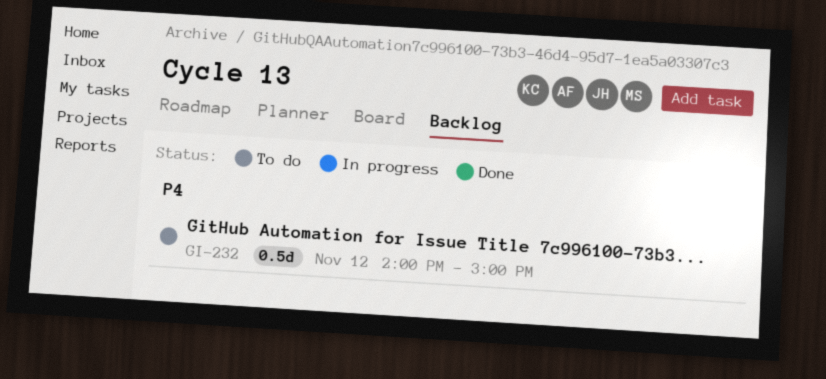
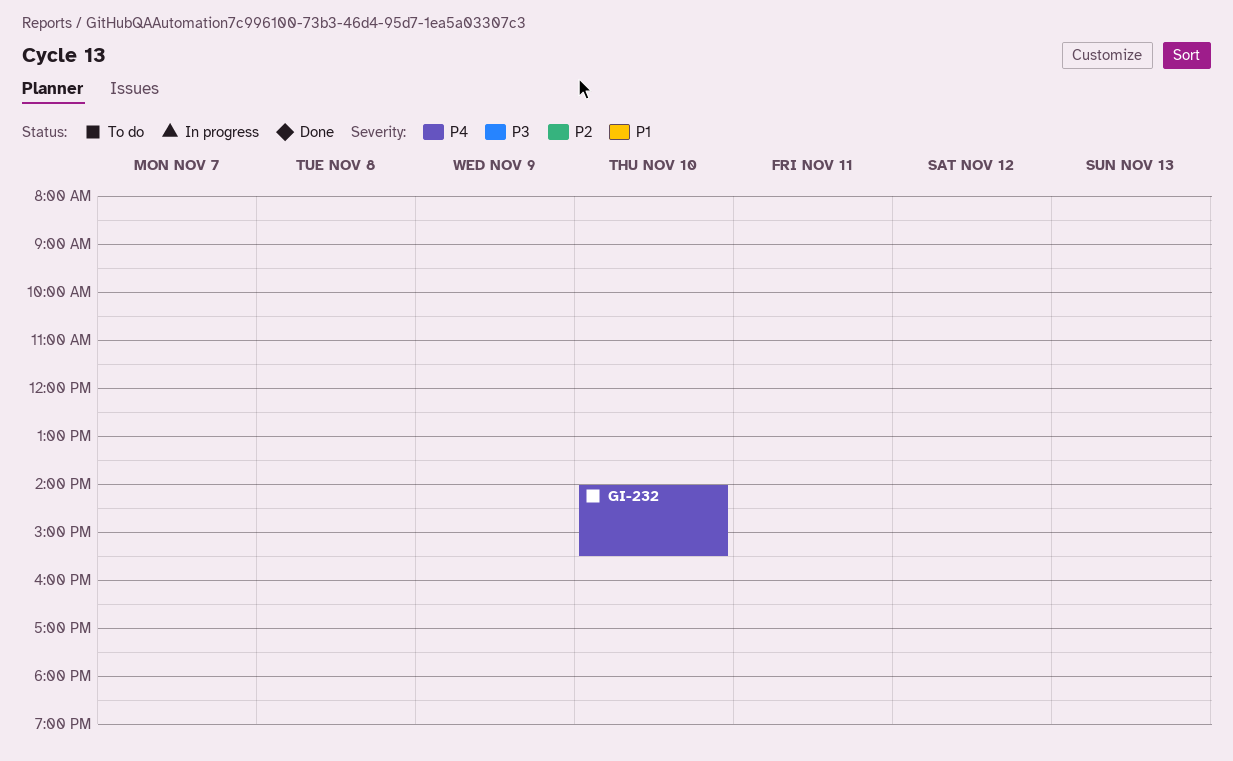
GI-232, day: Nov 12 -> Nov 10
GI-232, ends: 15:00 -> 15:30

